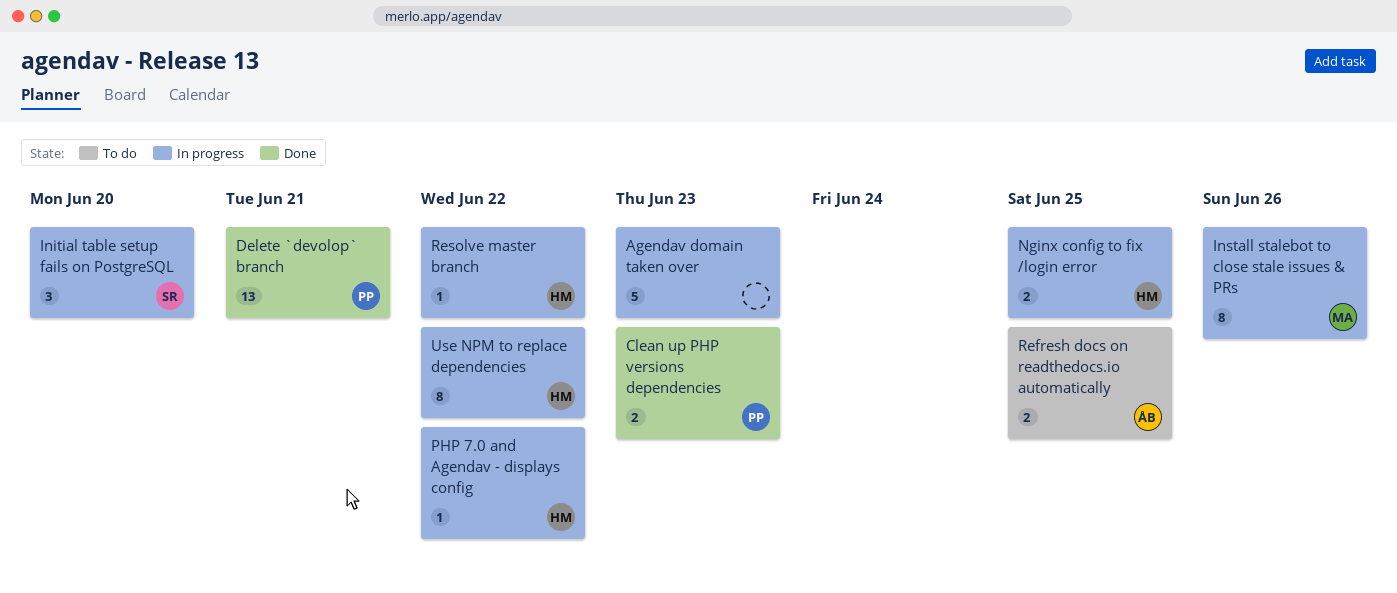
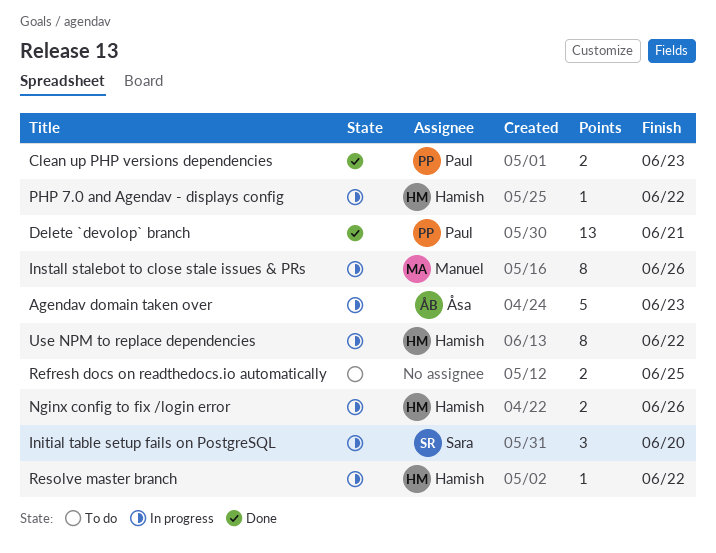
Agendav domain taken over, owner: none -> Åsa
Nginx config to fix /login error, due: Jun 25 -> Jun 26
Refresh docs on readthedocs.io automatically, owner: Åsa -> none

